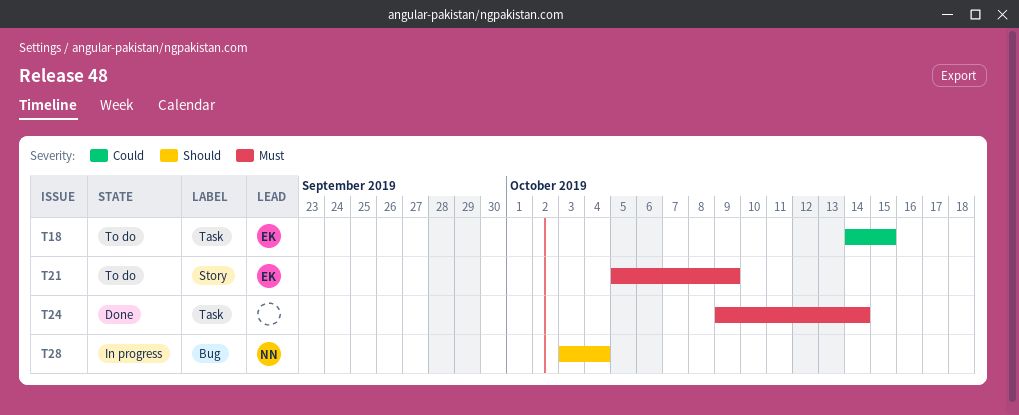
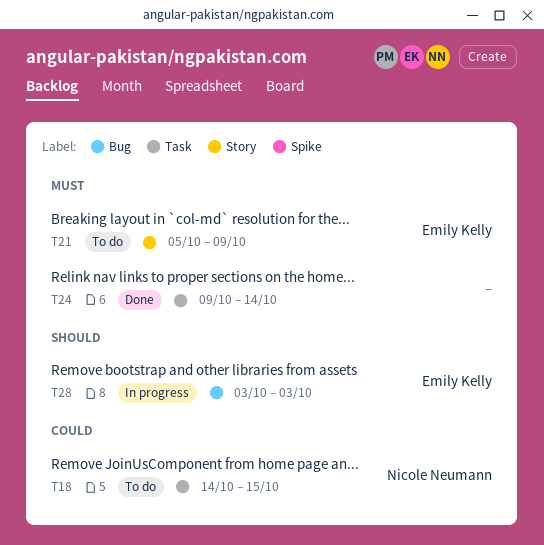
T18, owner: Emily Kelly -> Nicole Neumann
T28, owner: Nicole Neumann -> Emily Kelly
T28, due: Oct 4 -> Oct 3

